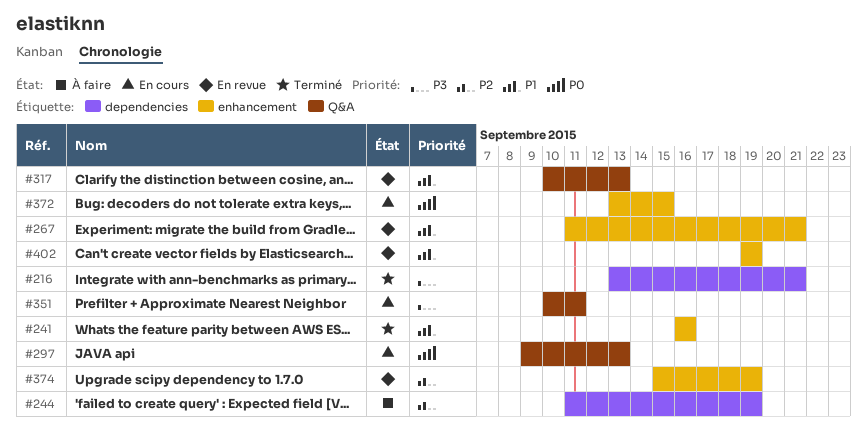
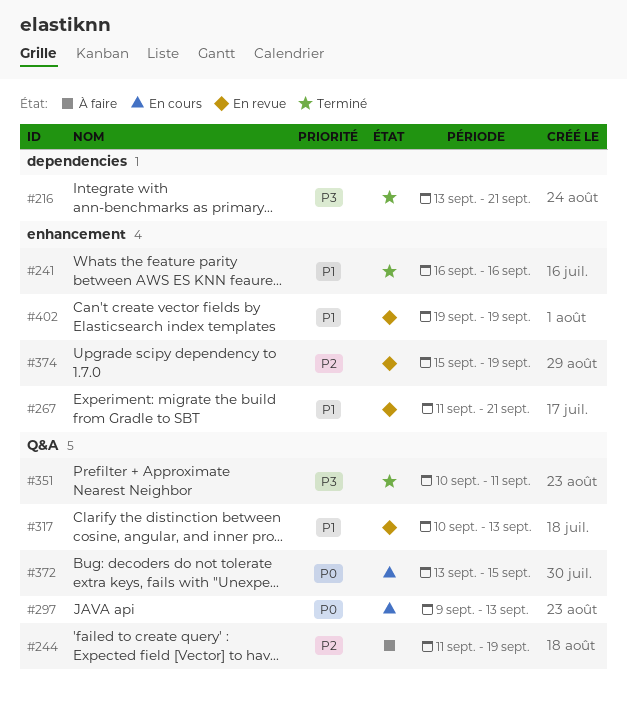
#244, label: dependencies -> Q&A
#351, status: En cours -> Terminé
#372, label: enhancement -> Q&A

